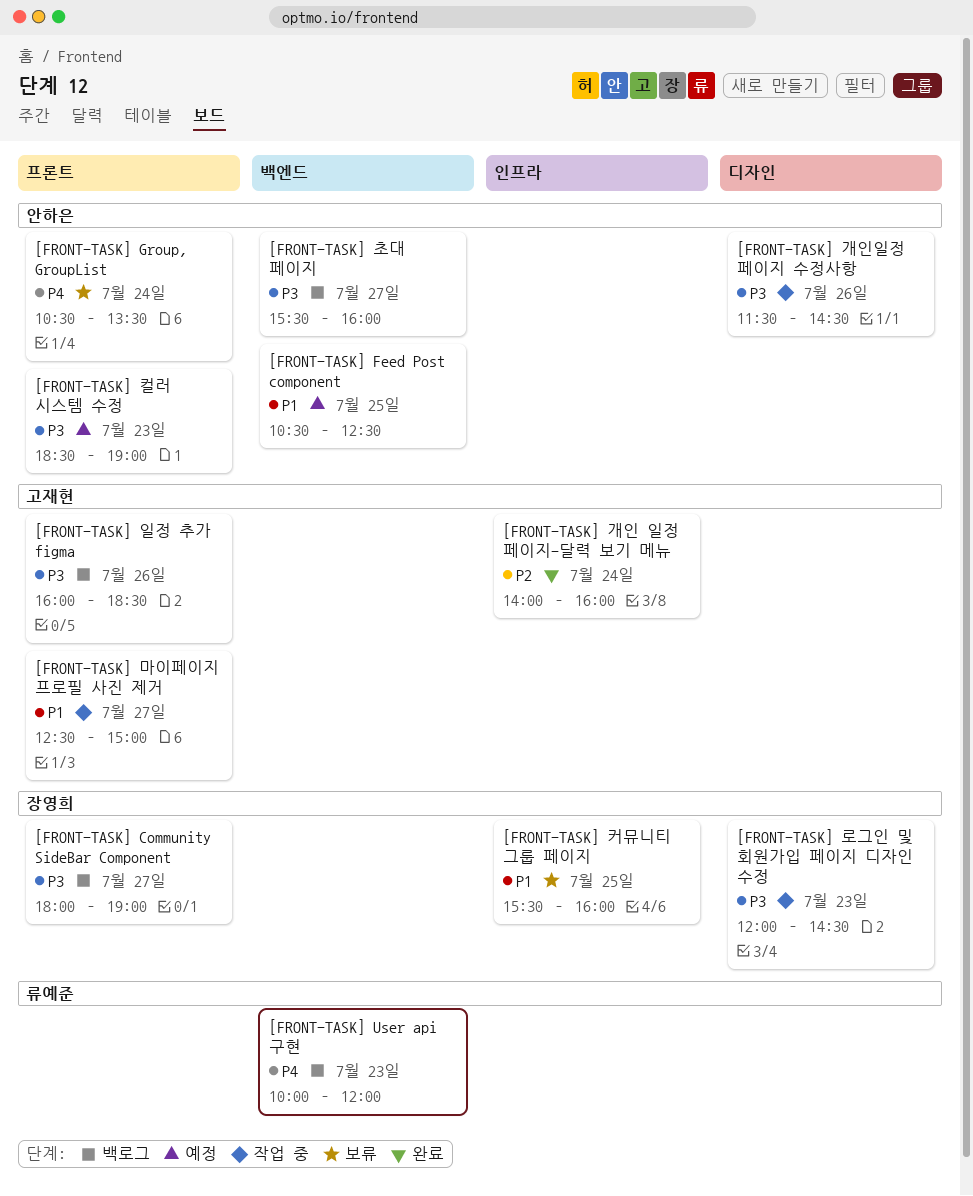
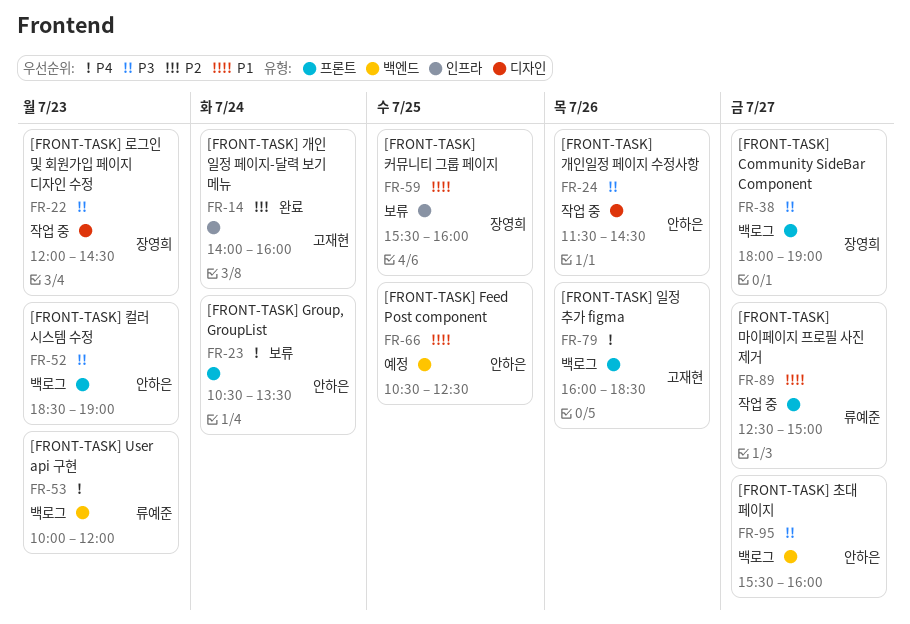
[FRONT-TASK] 마이페이지 프로필 사진 제거, owner: 고재현 -> 류예준
[FRONT-TASK] 일정 추가 figma, priority: P3 -> P4
[FRONT-TASK] 컬러 시스템 수정, status: 예정 -> 백로그

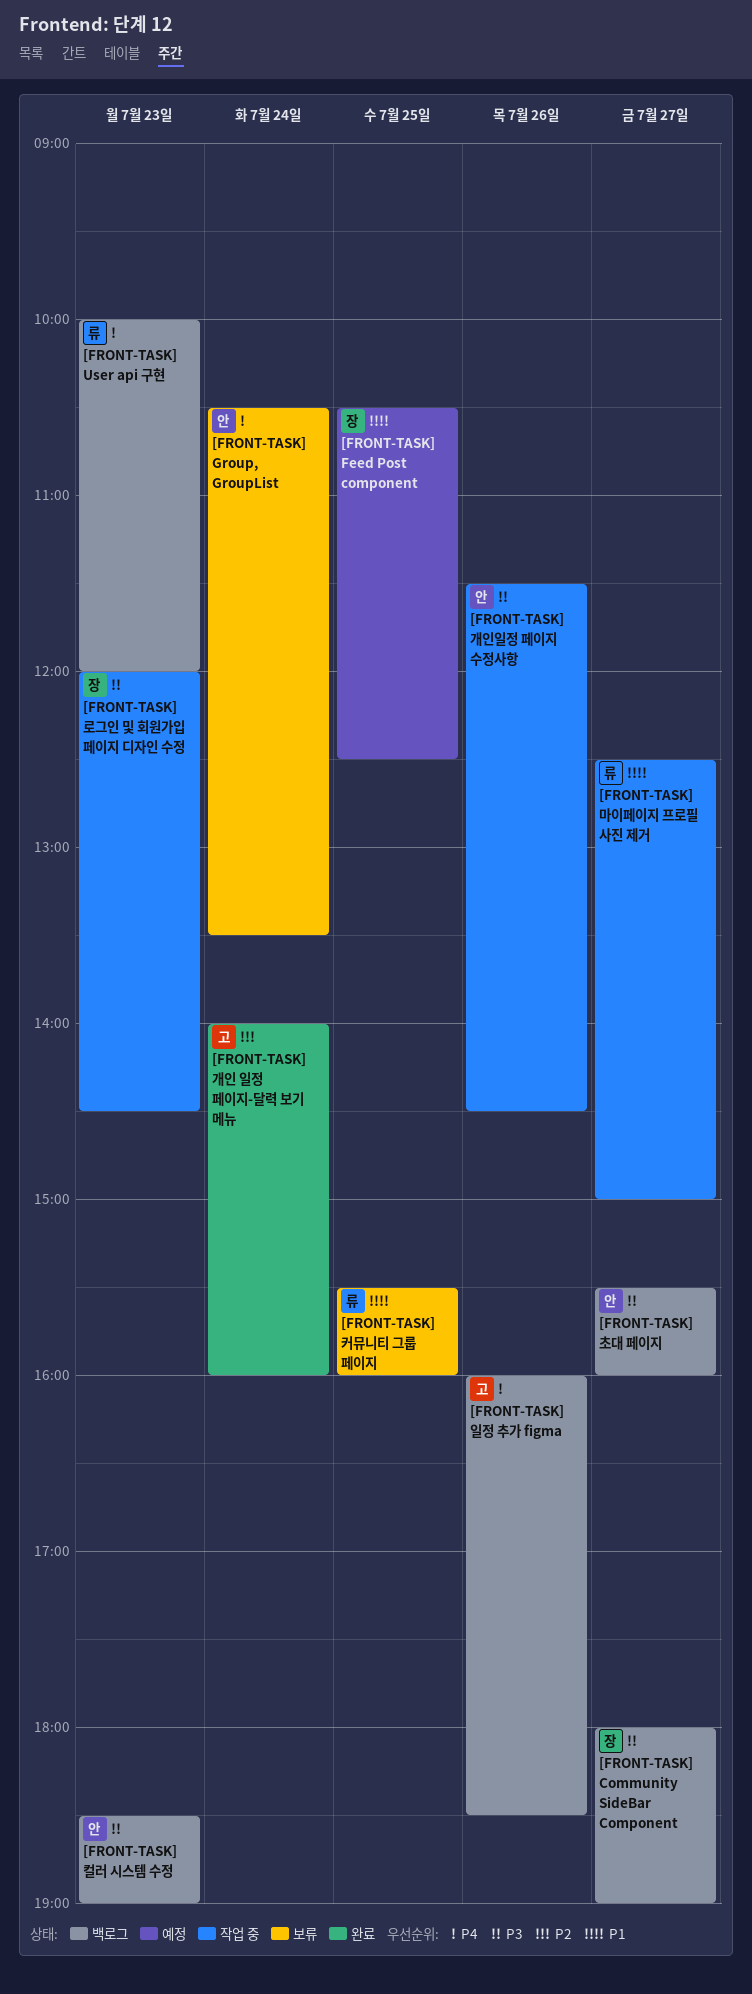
[FRONT-TASK] Feed Post component, owner: 안하은 -> 장영희
[FRONT-TASK] 커뮤니티 그룹 페이지, owner: 장영희 -> 류예준

